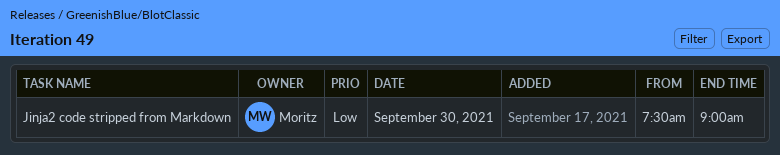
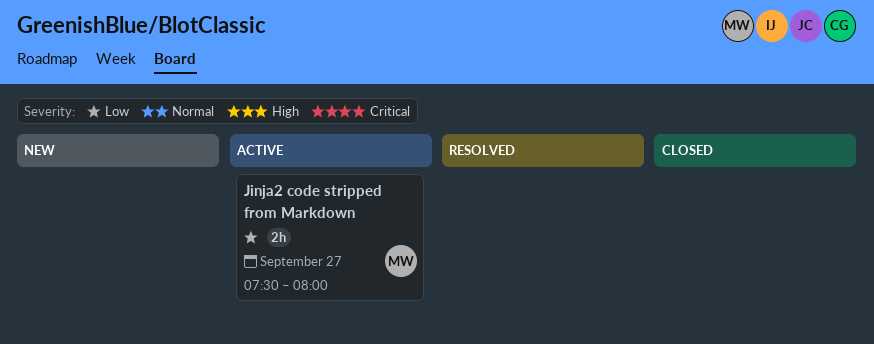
Jinja2 code stripped from Markdown, day: Sep 30 -> Sep 27
Jinja2 code stripped from Markdown, ends: 09:00 -> 08:00

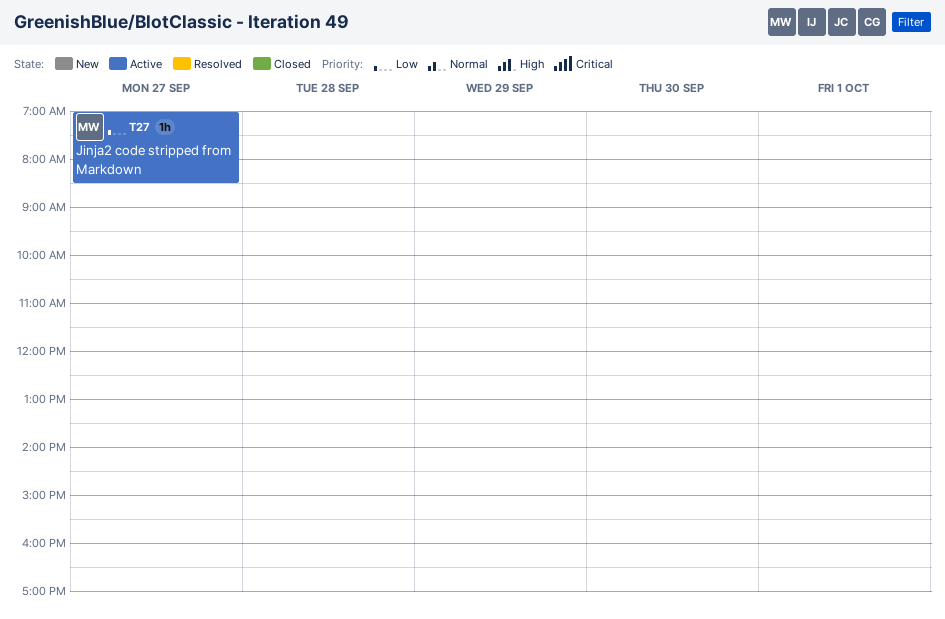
Jinja2 code stripped from Markdown, estimate: 2h -> 1h
Jinja2 code stripped from Markdown, begins: 07:30 -> 07:00
Jinja2 code stripped from Markdown, ends: 08:00 -> 08:30

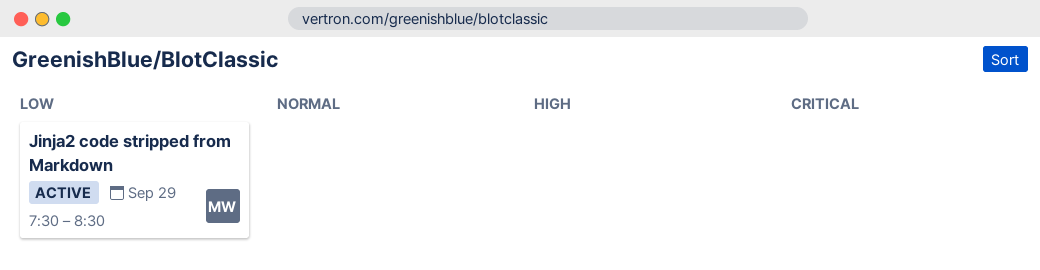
Jinja2 code stripped from Markdown, day: Sep 27 -> Sep 29
Jinja2 code stripped from Markdown, begins: 07:00 -> 07:30

